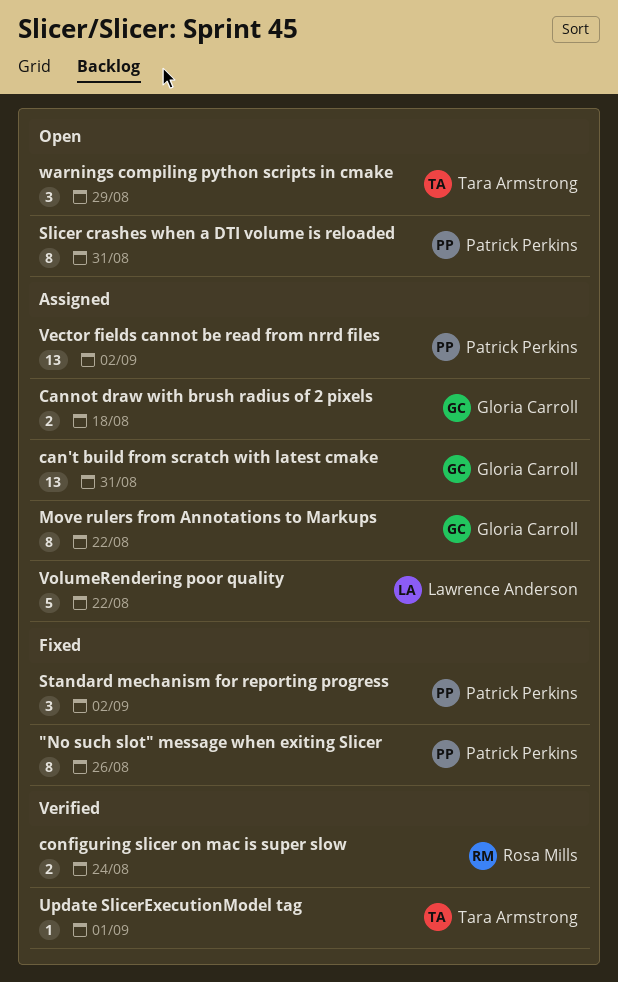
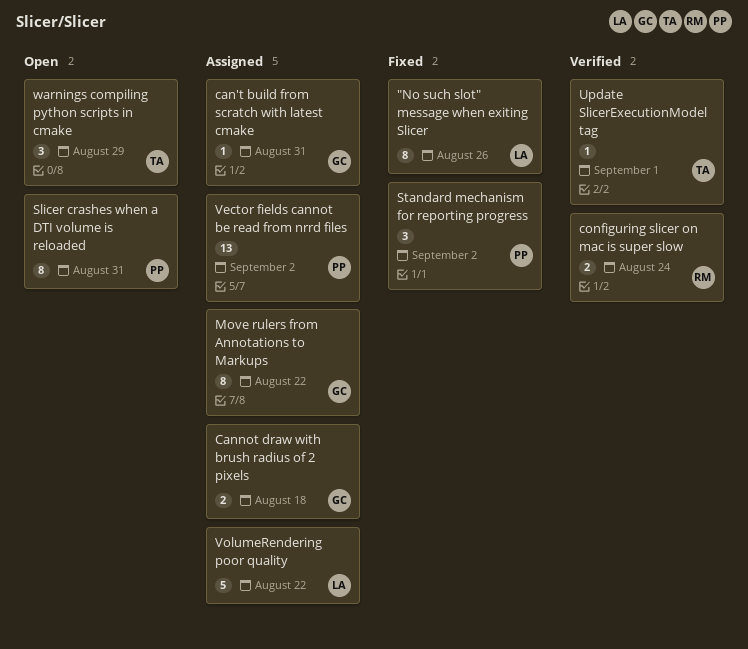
"No such slot" message when exiting Slicer, owner: Patrick Perkins -> Lawrence Anderson
can't build from scratch with latest cmake, estimate: 13 -> 1

